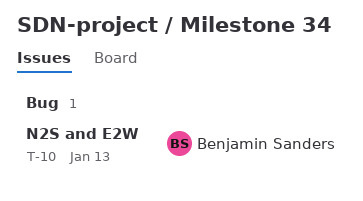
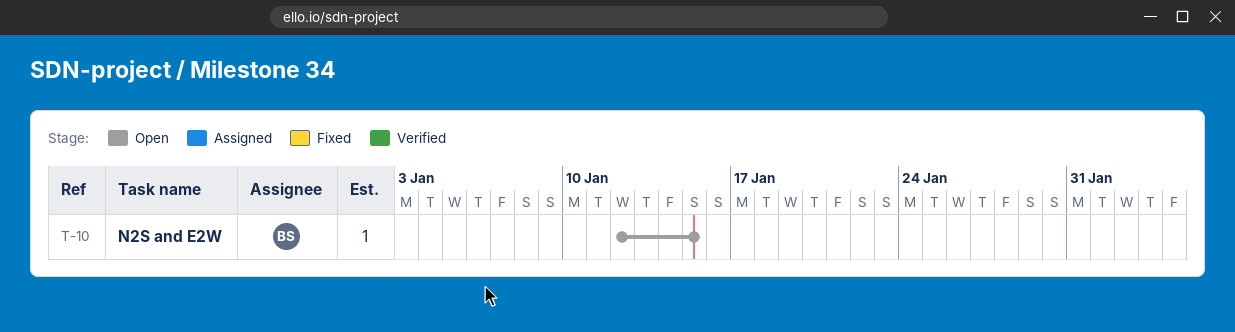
T-10, due: Jan 13 -> Jan 15

